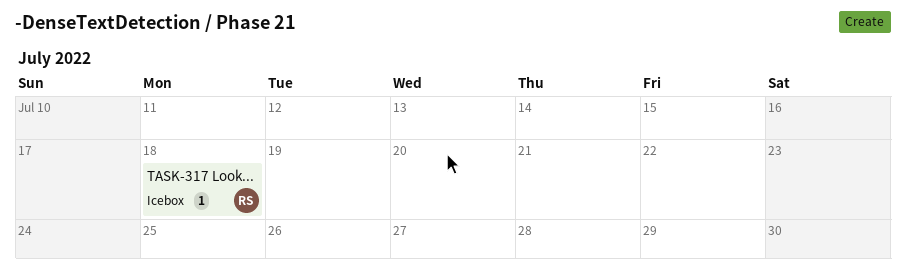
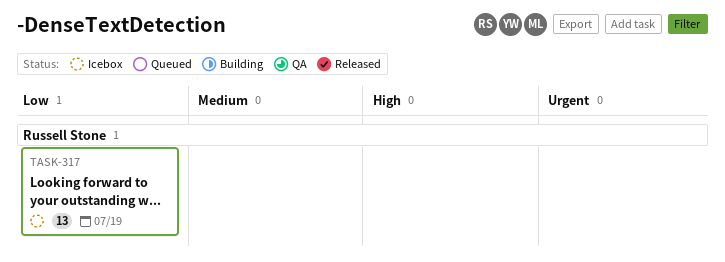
TASK-317, estimate: 1 -> 13
TASK-317, due: Jul 18 -> Jul 19

